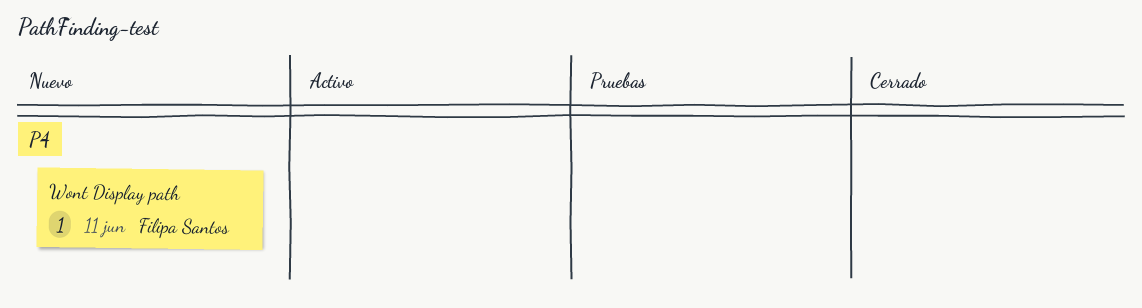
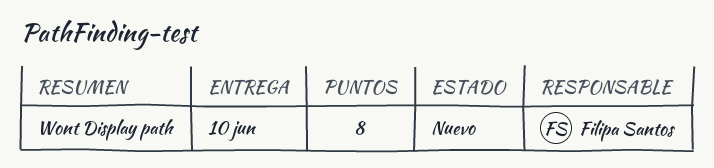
Wont Display path, estimate: 1 -> 8
Wont Display path, due: Jun 11 -> Jun 10

